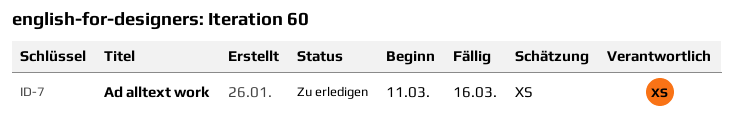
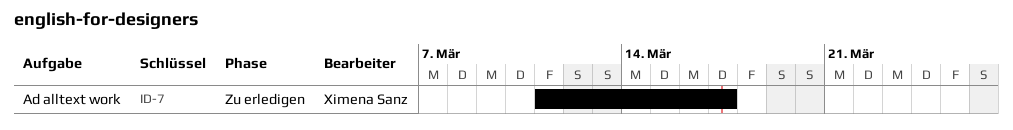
ID-7, due: Mar 16 -> Mar 17

